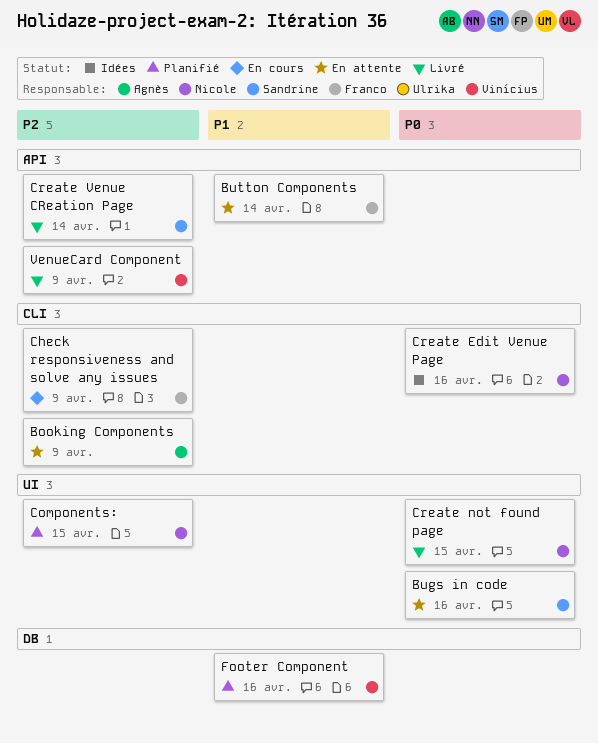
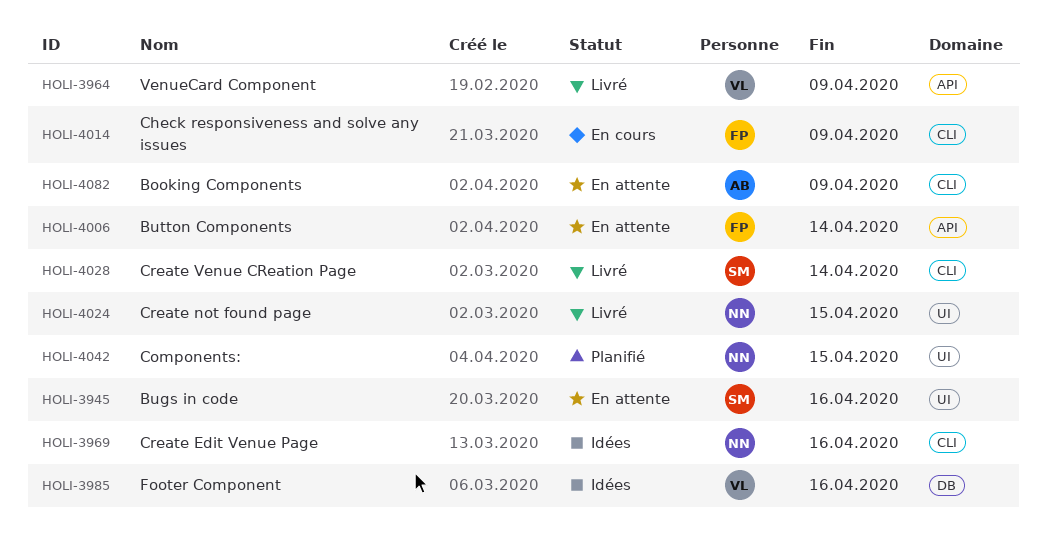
Create Venue CReation Page, label: API -> CLI
Footer Component, status: Planifié -> Idées

